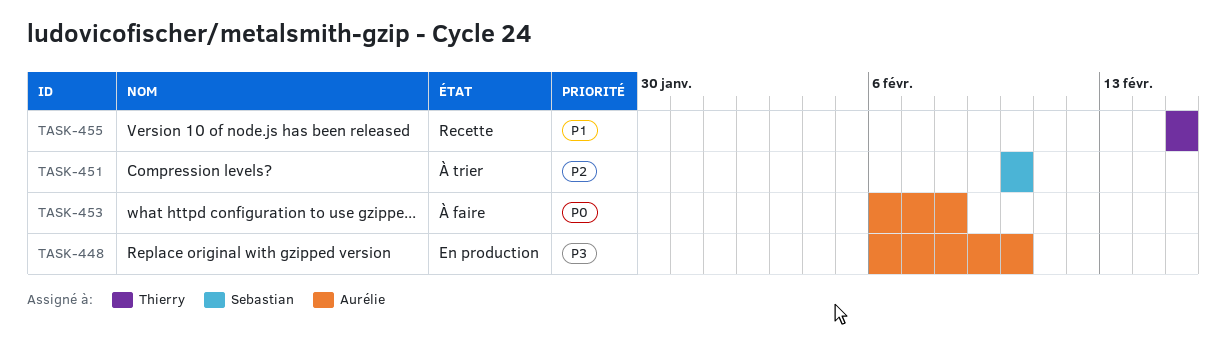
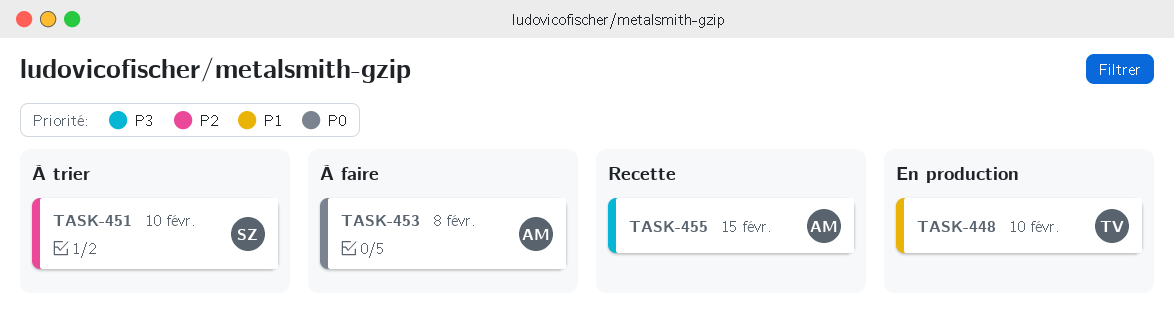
TASK-448, owner: Aurélie -> Thierry
TASK-448, priority: P3 -> P1
TASK-455, owner: Thierry -> Aurélie
TASK-455, priority: P1 -> P3

